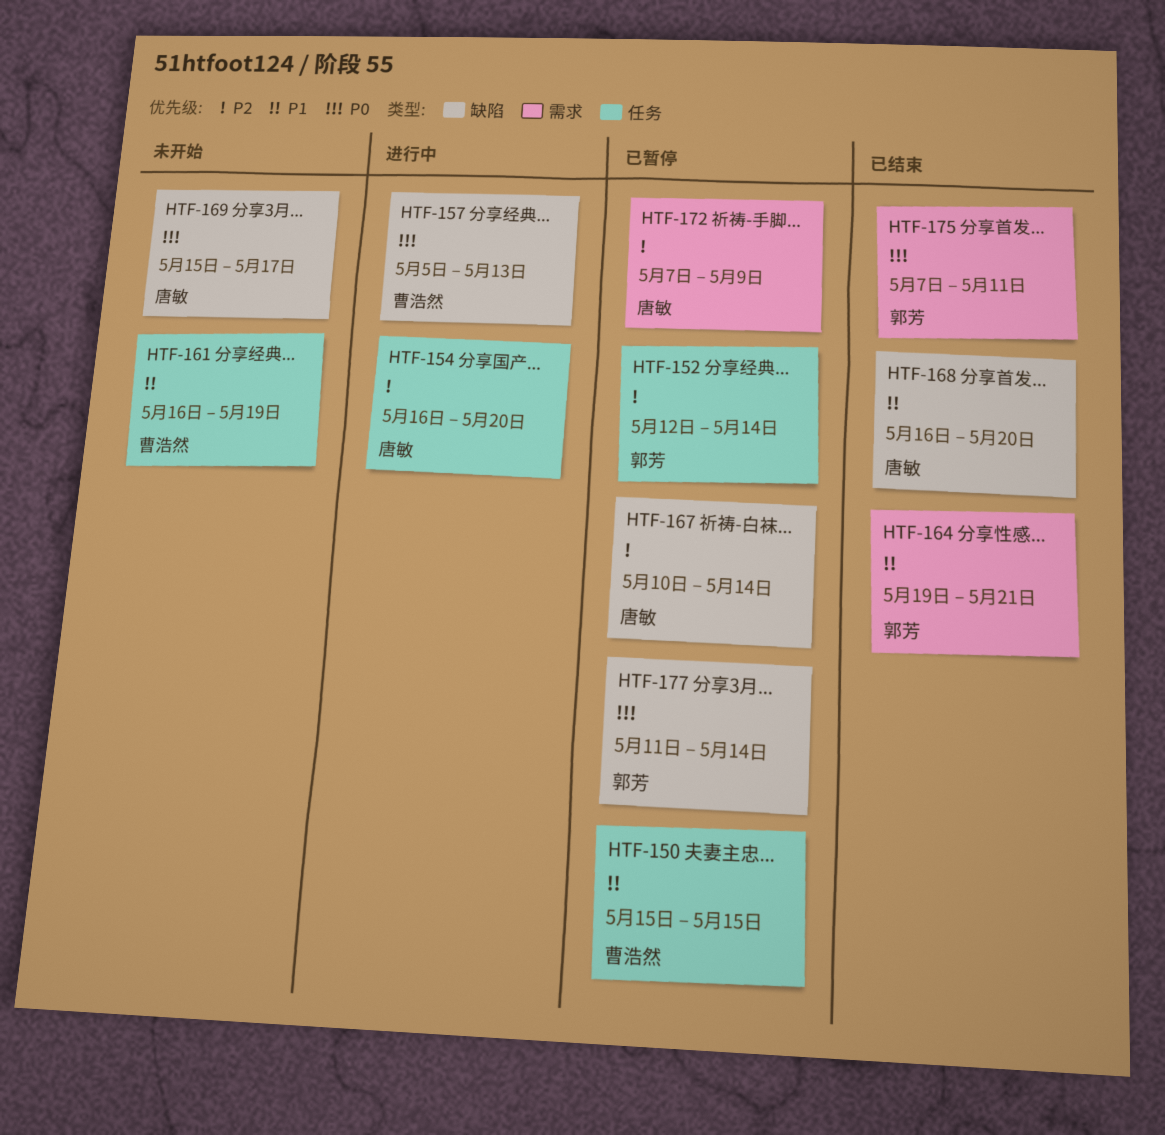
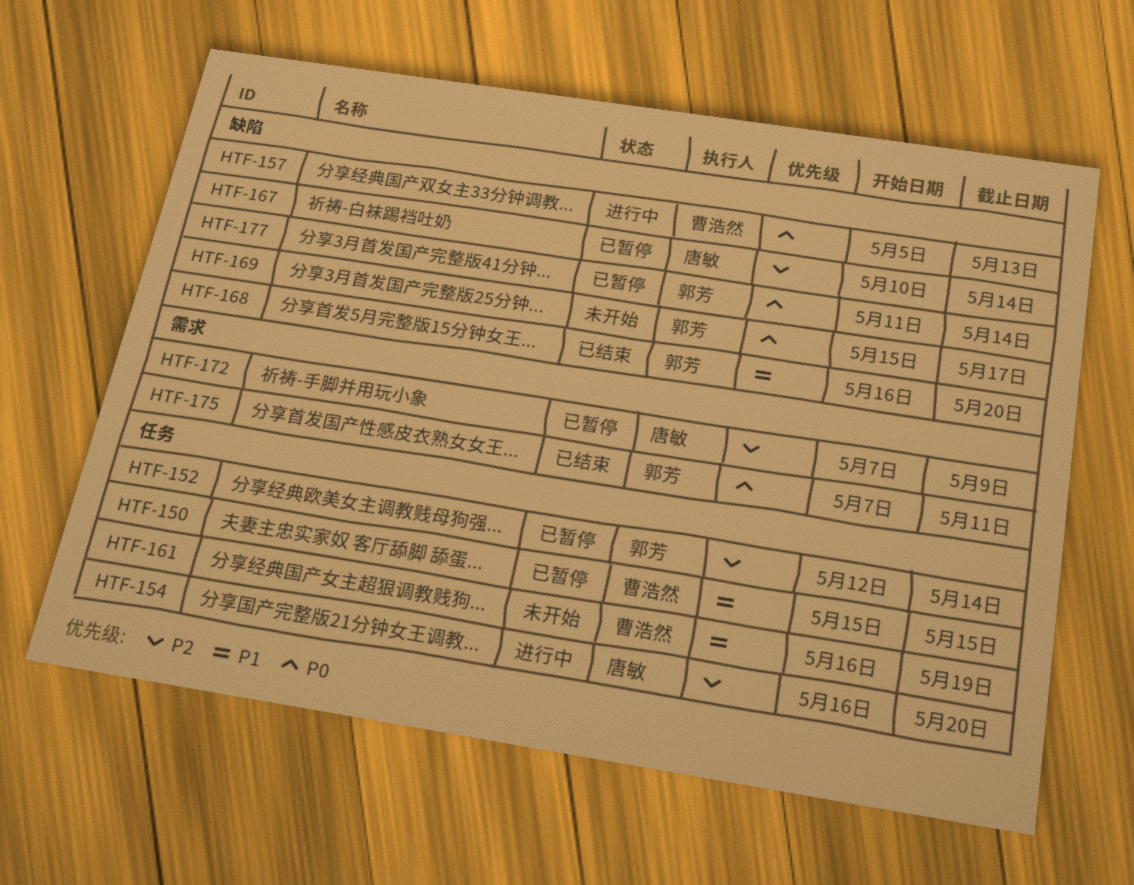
HTF-164: present -> none
HTF-168, owner: 唐敏 -> 郭芳
HTF-169, owner: 唐敏 -> 郭芳

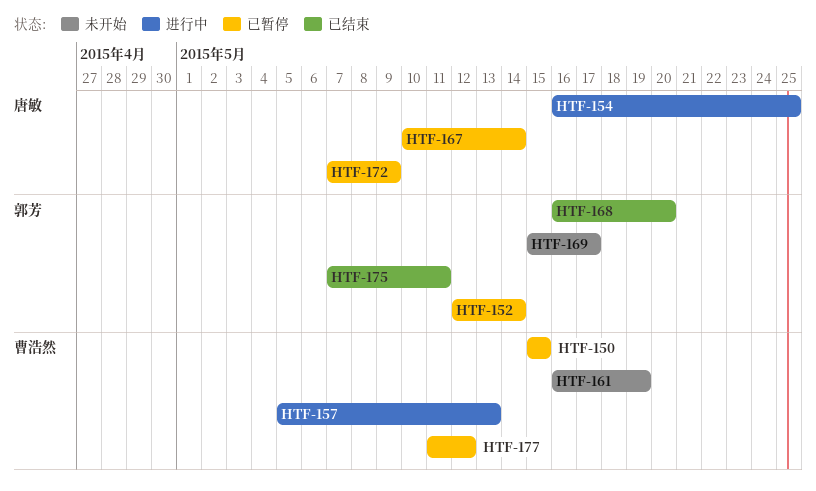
HTF-154, due: May 20 -> May 25
HTF-177, owner: 郭芳 -> 曹浩然
HTF-177, due: May 14 -> May 12

